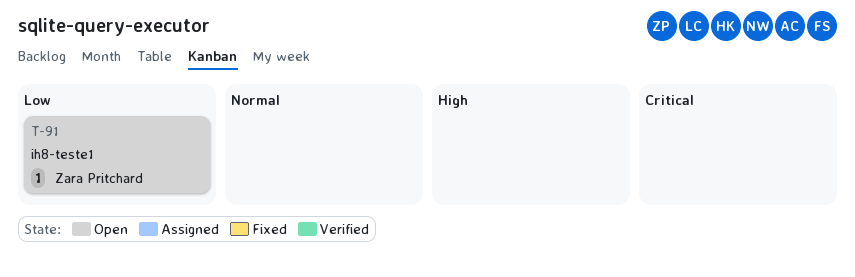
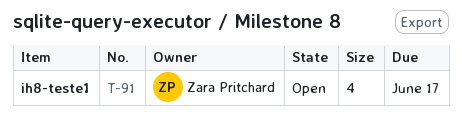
T-91, estimate: 1 -> 4

